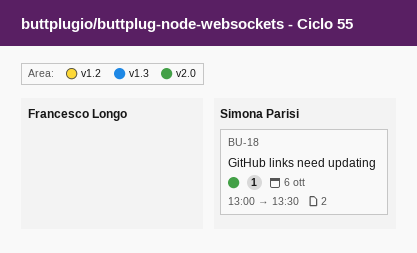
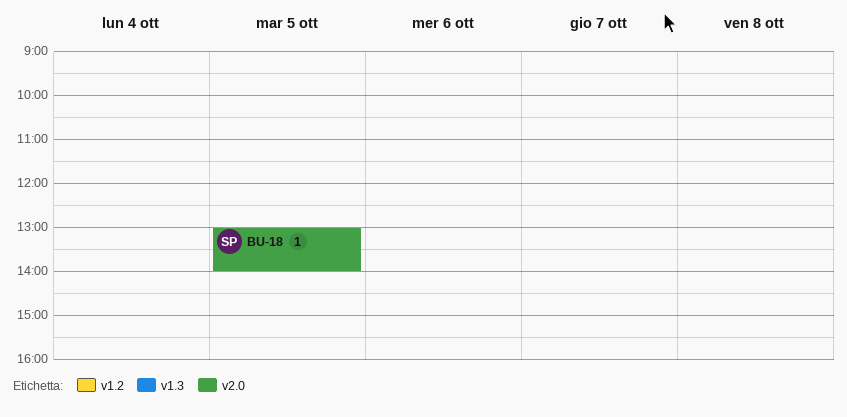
BU-18, day: Oct 6 -> Oct 5
BU-18, ends: 13:30 -> 14:00

